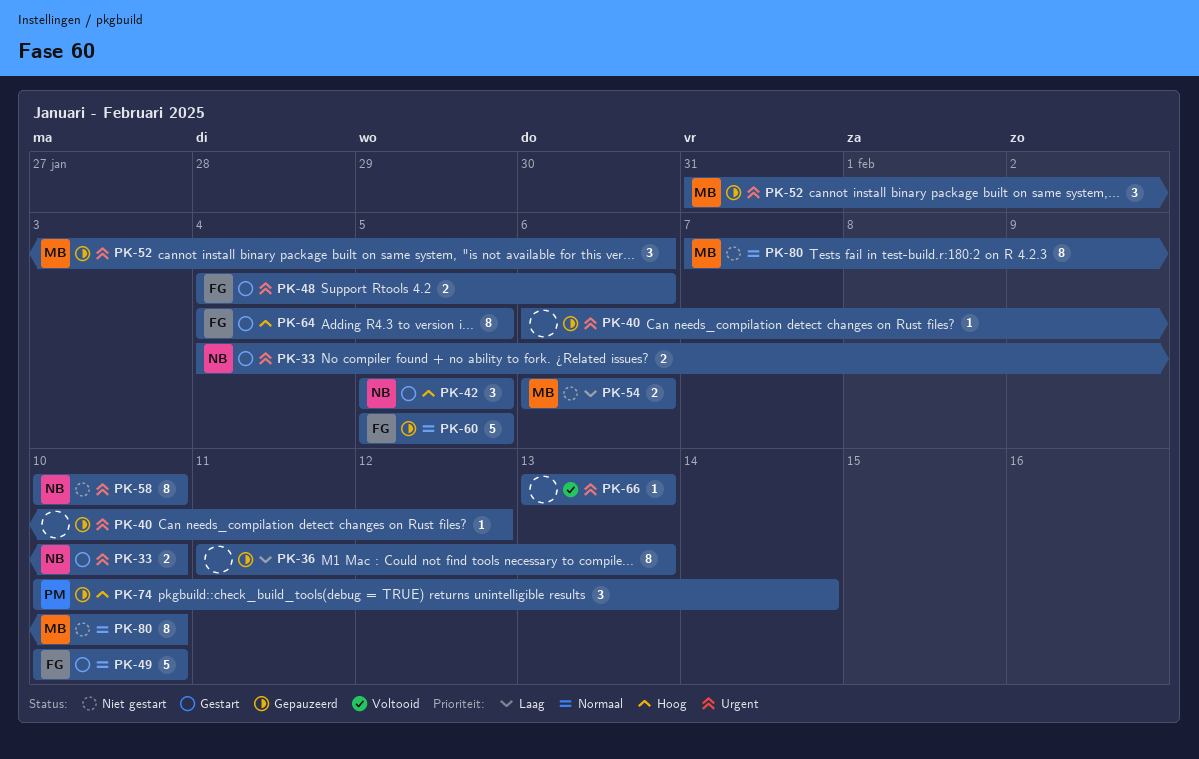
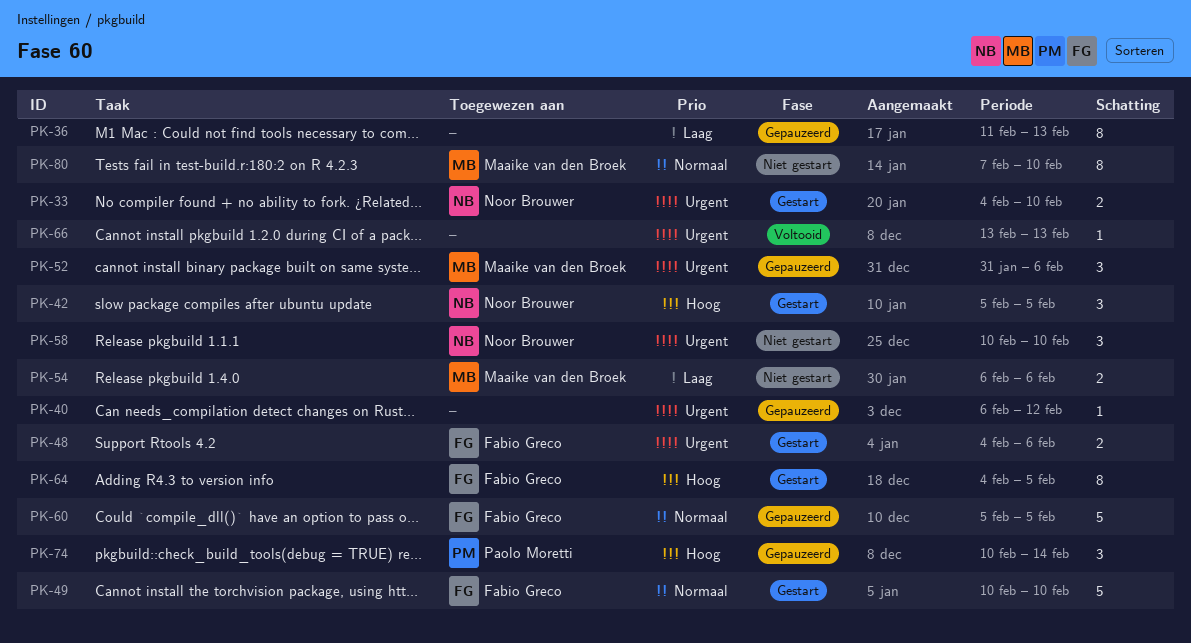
PK-58, estimate: 8 -> 3

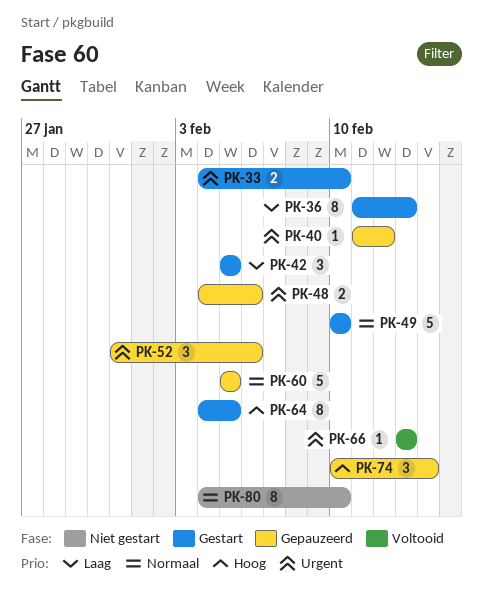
PK-36, status: Gepauzeerd -> Gestart
PK-40, start: Feb 6 -> Feb 11
PK-42, priority: Hoog -> Laag
PK-48, status: Gestart -> Gepauzeerd
PK-54: present -> none
PK-58: present -> none
PK-80, start: Feb 7 -> Feb 4

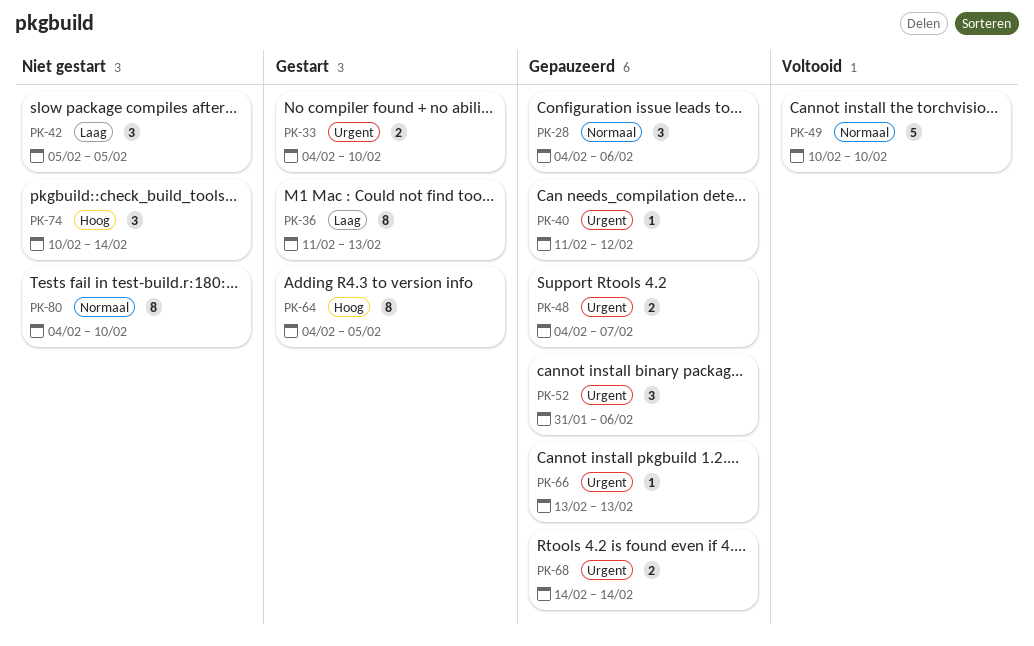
PK-28: none -> present
PK-42, status: Gestart -> Niet gestart
PK-48, due: Feb 6 -> Feb 7
PK-49, status: Gestart -> Voltooid
PK-60: present -> none
PK-66, status: Voltooid -> Gepauzeerd
PK-68: none -> present
PK-74, status: Gepauzeerd -> Niet gestart

